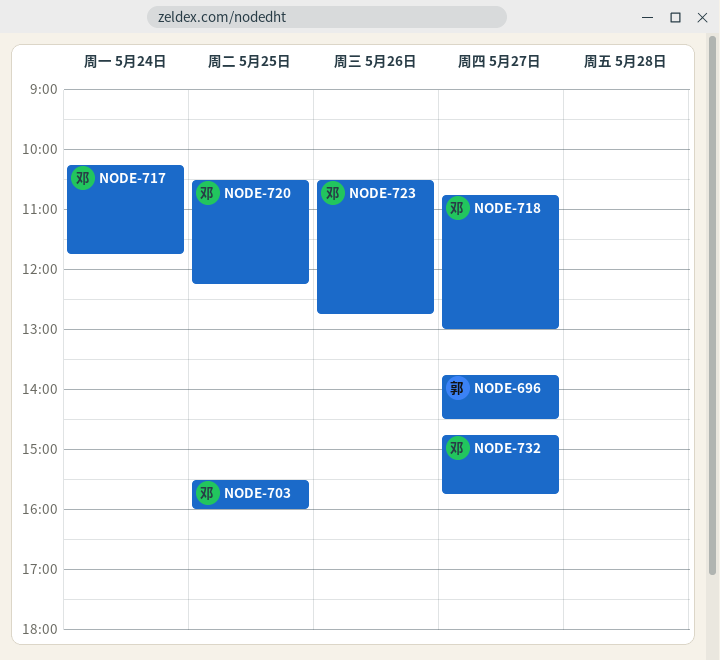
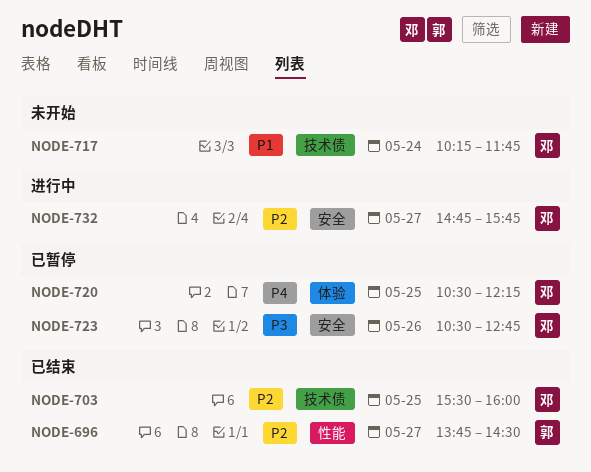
NODE-718: present -> none

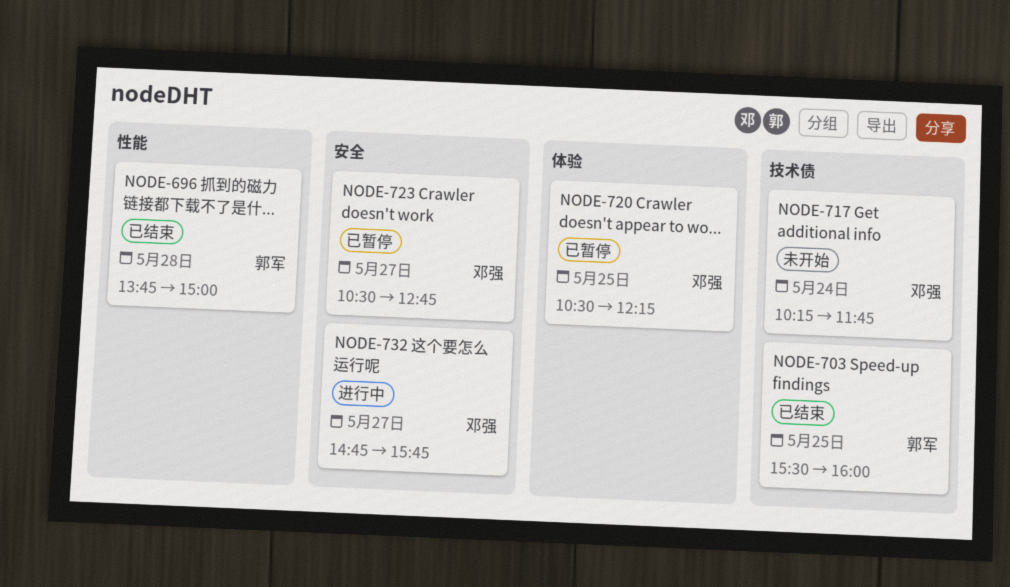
NODE-696, day: May 27 -> May 28
NODE-696, ends: 14:30 -> 15:00
NODE-703, owner: 邓强 -> 郭军
NODE-723, day: May 26 -> May 27

